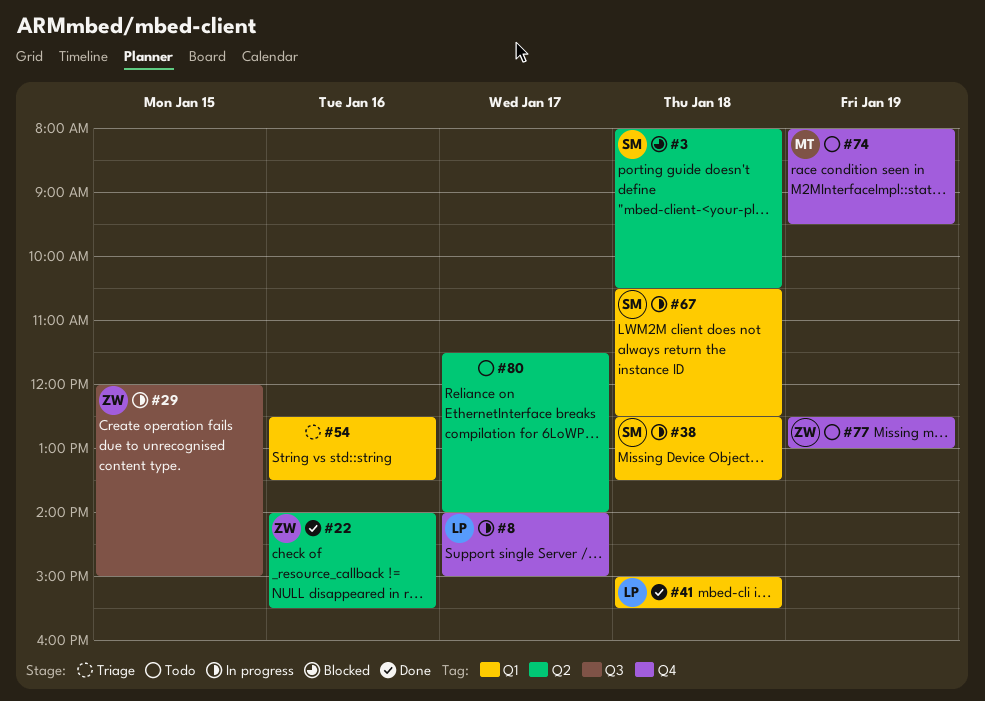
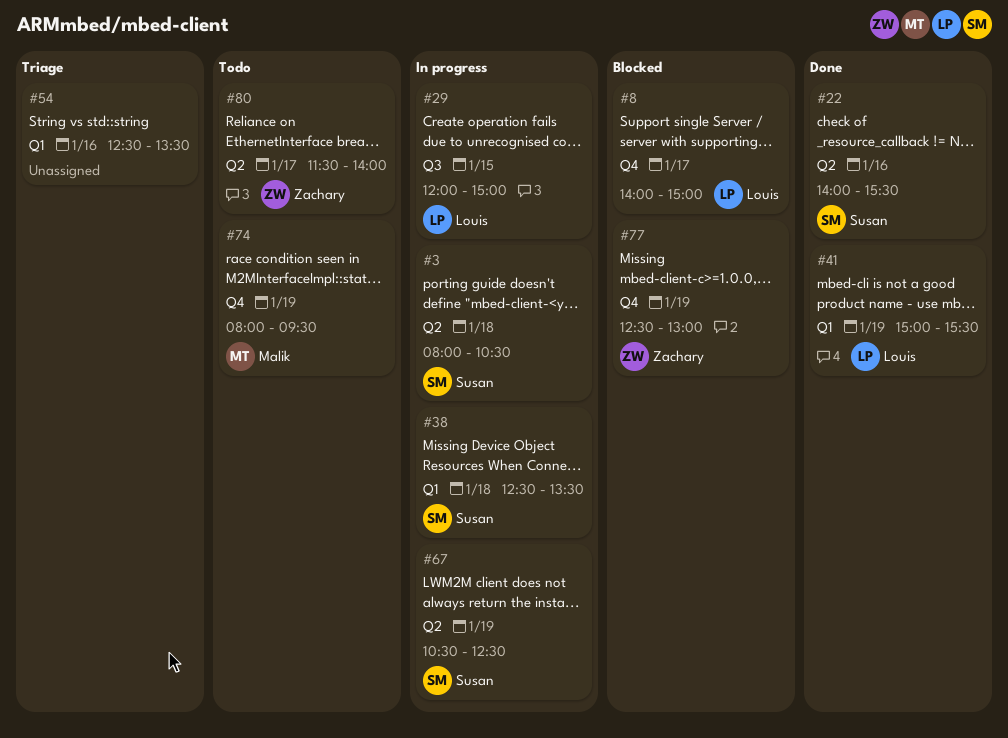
#3, status: Blocked -> In progress
#8, status: In progress -> Blocked
#22, owner: Zachary -> Susan
#29, owner: Zachary -> Louis
#41, day: Jan 18 -> Jan 19
#67, label: Q1 -> Q2
#67, day: Jan 18 -> Jan 19
#77, status: Todo -> Blocked
#80, owner: none -> Zachary

